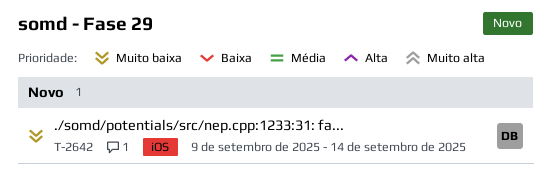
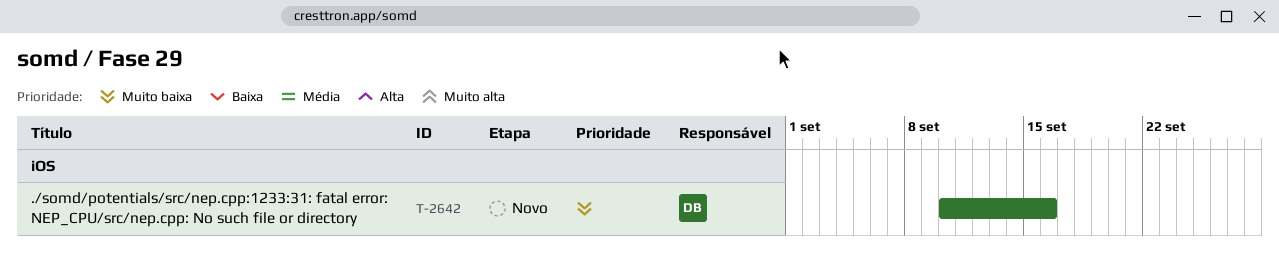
T-2642, start: Sep 9 -> Sep 10
T-2642, due: Sep 14 -> Sep 16

